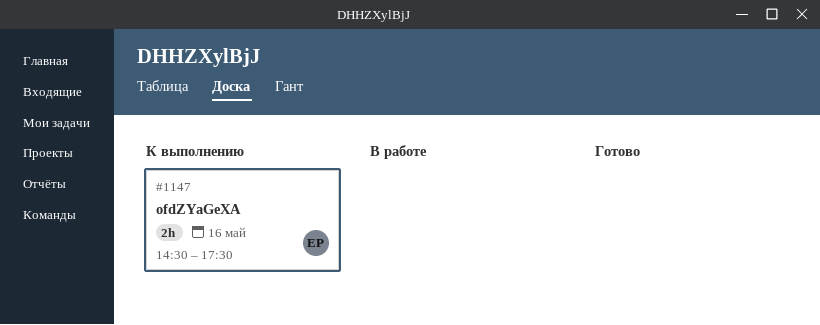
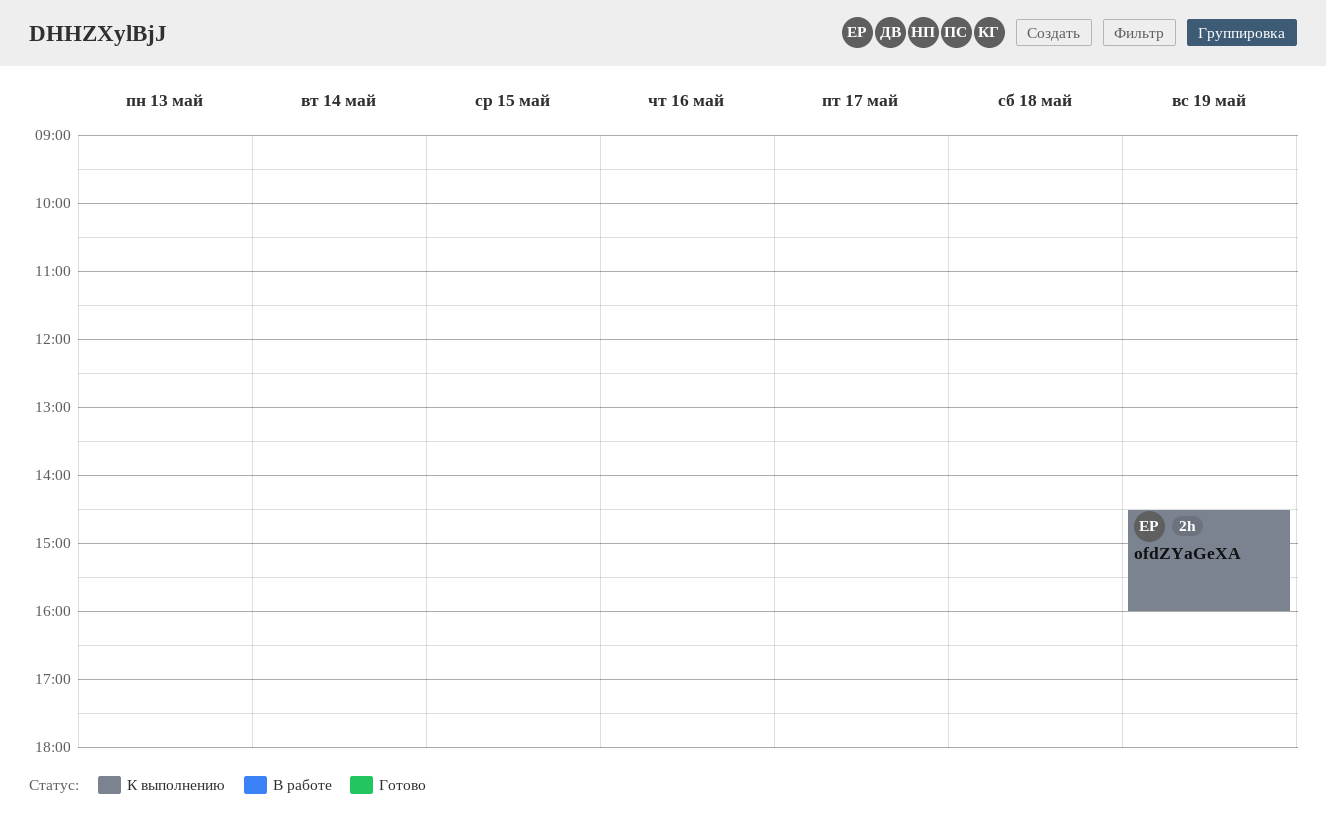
ofdZYaGeXA, day: May 16 -> May 19
ofdZYaGeXA, ends: 17:30 -> 16:00

